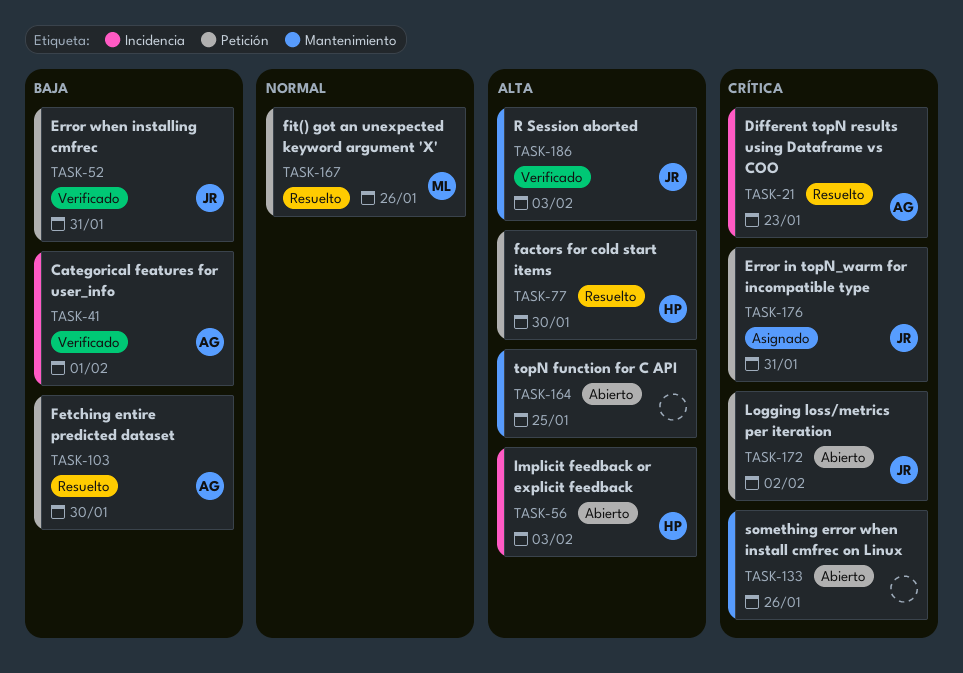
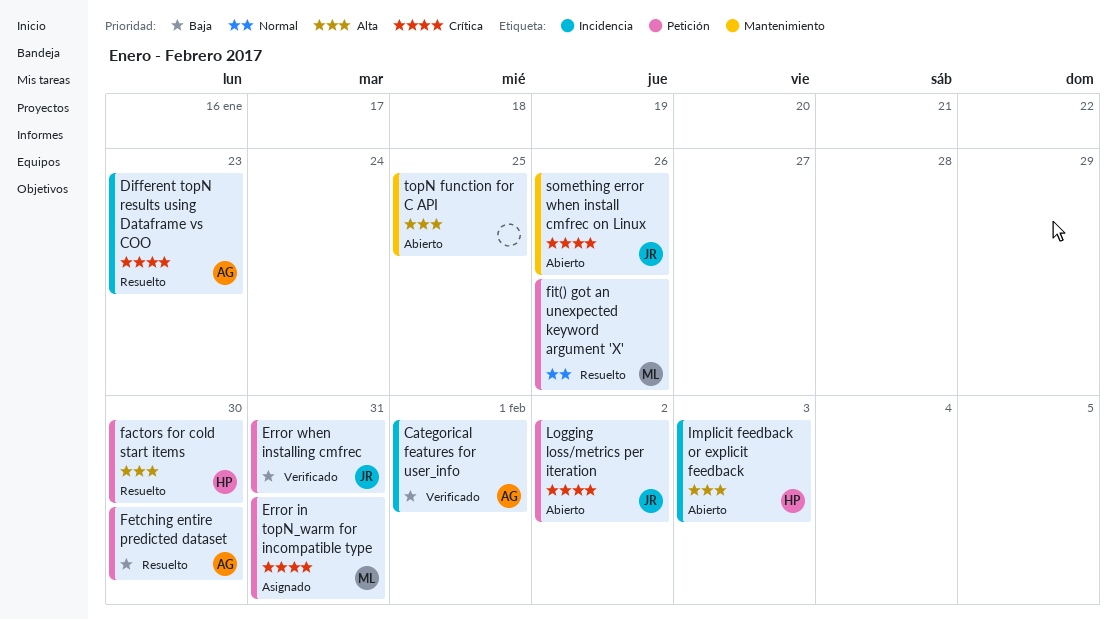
Error in topN_warm for incompatible type, owner: JR -> ML
R Session aborted: present -> none
something error when install cmfrec on Linux, owner: none -> JR

